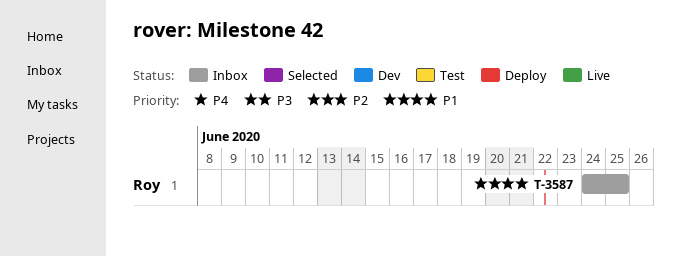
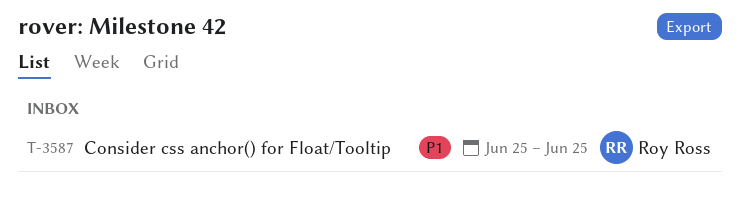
T-3587, start: Jun 24 -> Jun 25

